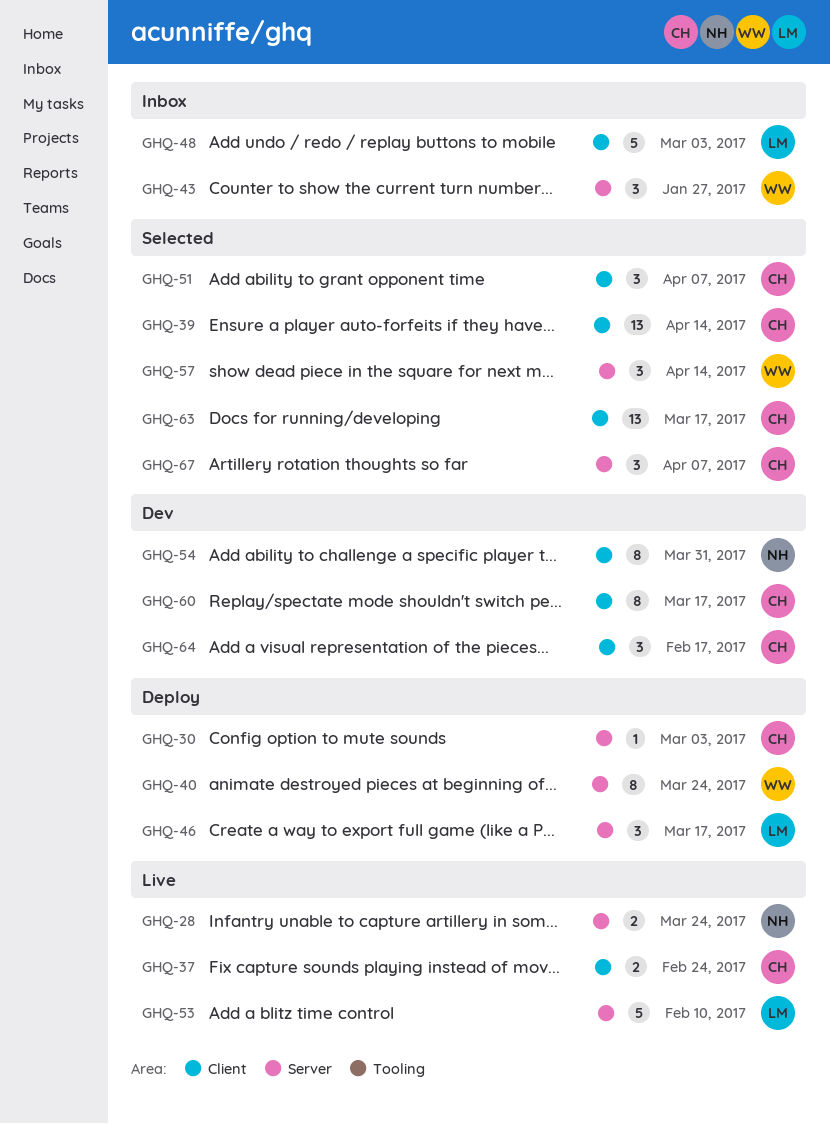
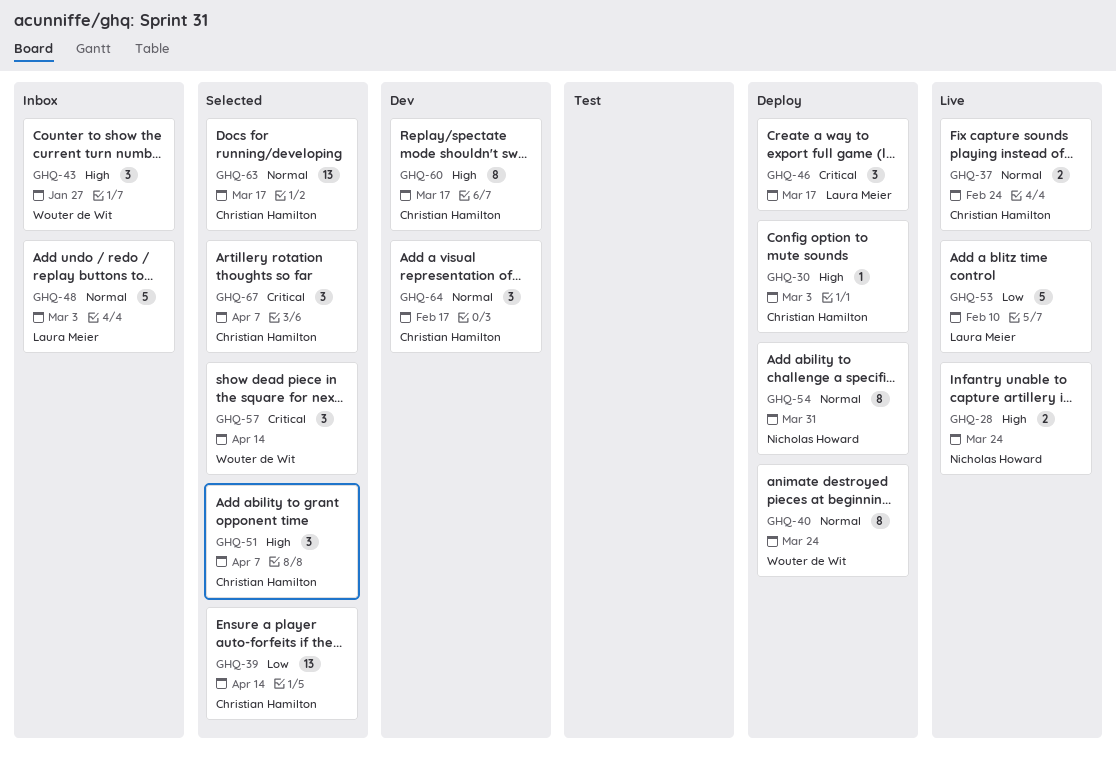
GHQ-54, status: Dev -> Deploy

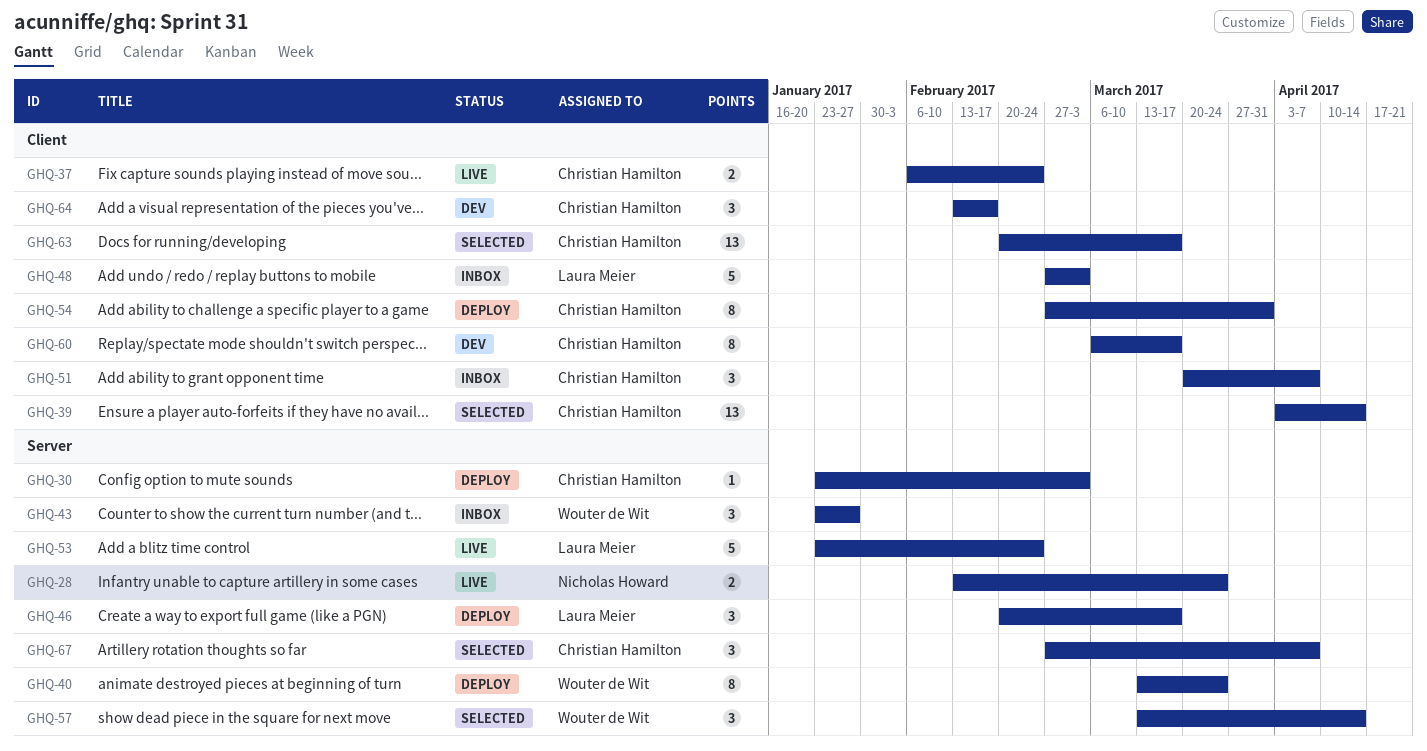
GHQ-51, status: Selected -> Inbox
GHQ-53, due: Feb 10 -> Feb 24
GHQ-54, owner: Nicholas Howard -> Christian Hamilton

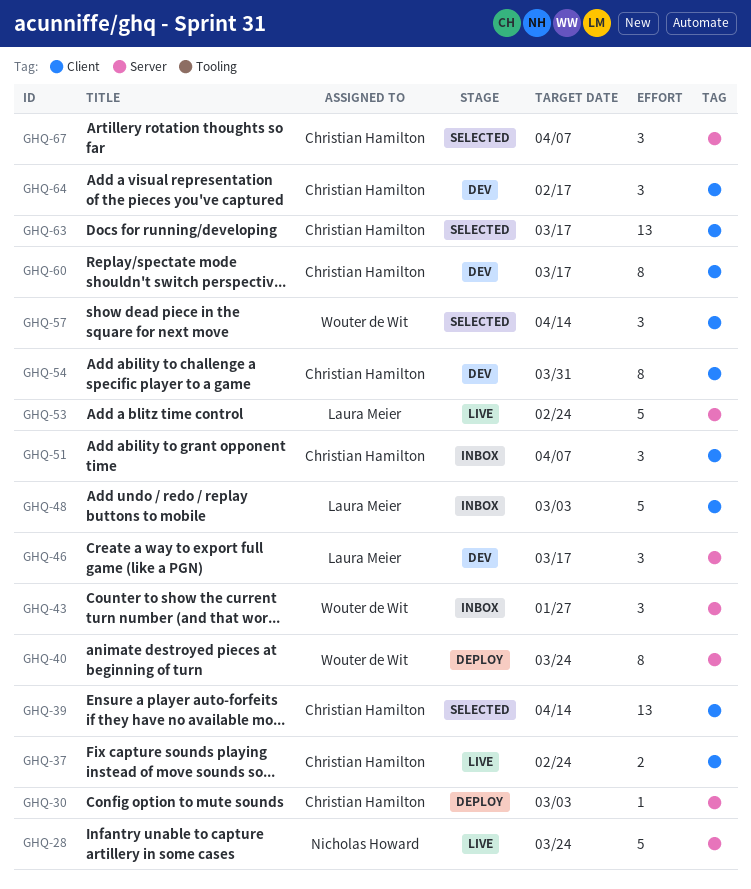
GHQ-28, estimate: 2 -> 5
GHQ-46, status: Deploy -> Dev
GHQ-54, status: Deploy -> Dev
GHQ-57, label: Server -> Client

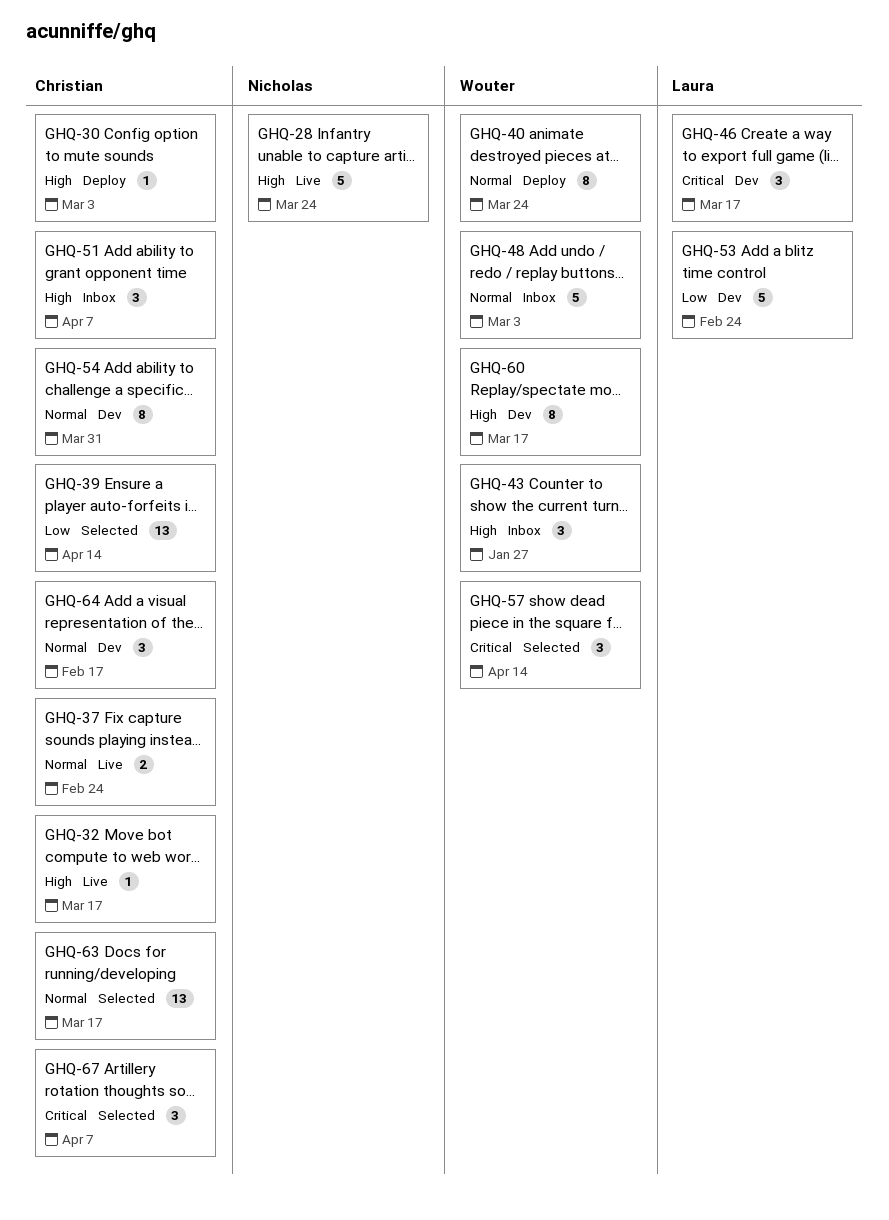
GHQ-32: none -> present
GHQ-48, owner: Laura Meier -> Wouter de Wit
GHQ-53, status: Live -> Dev
GHQ-60, owner: Christian Hamilton -> Wouter de Wit

